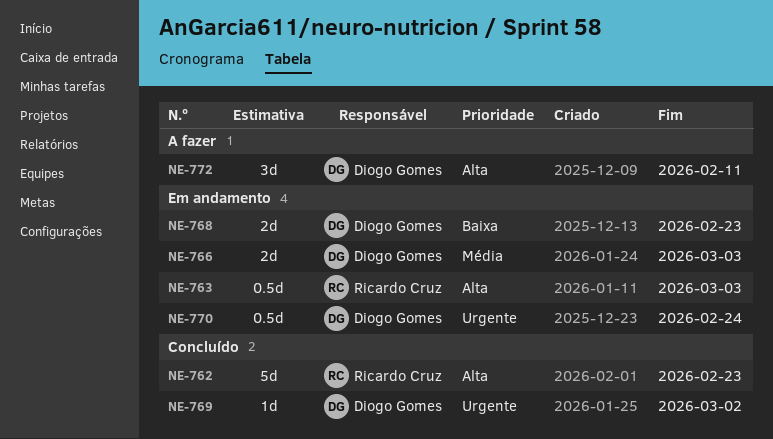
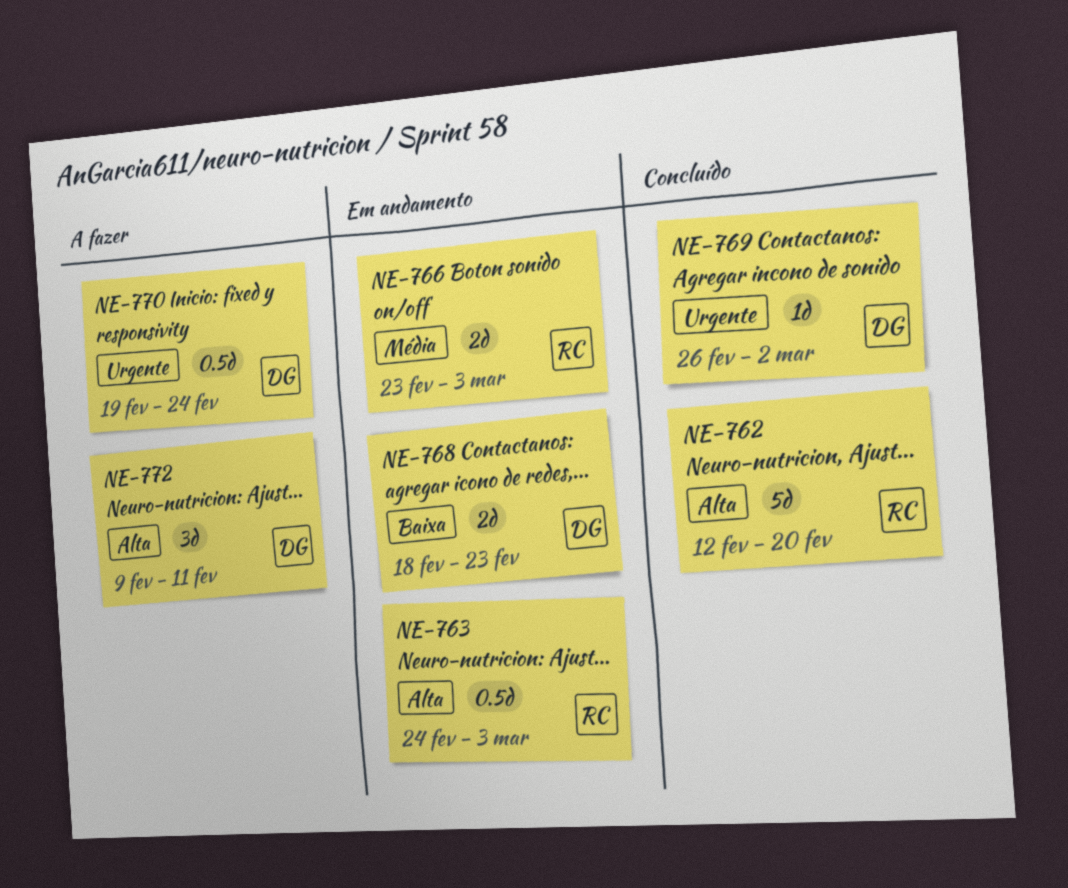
NE-762, due: Feb 23 -> Feb 20
NE-766, owner: Diogo Gomes -> Ricardo Cruz
NE-770, status: Em andamento -> A fazer

